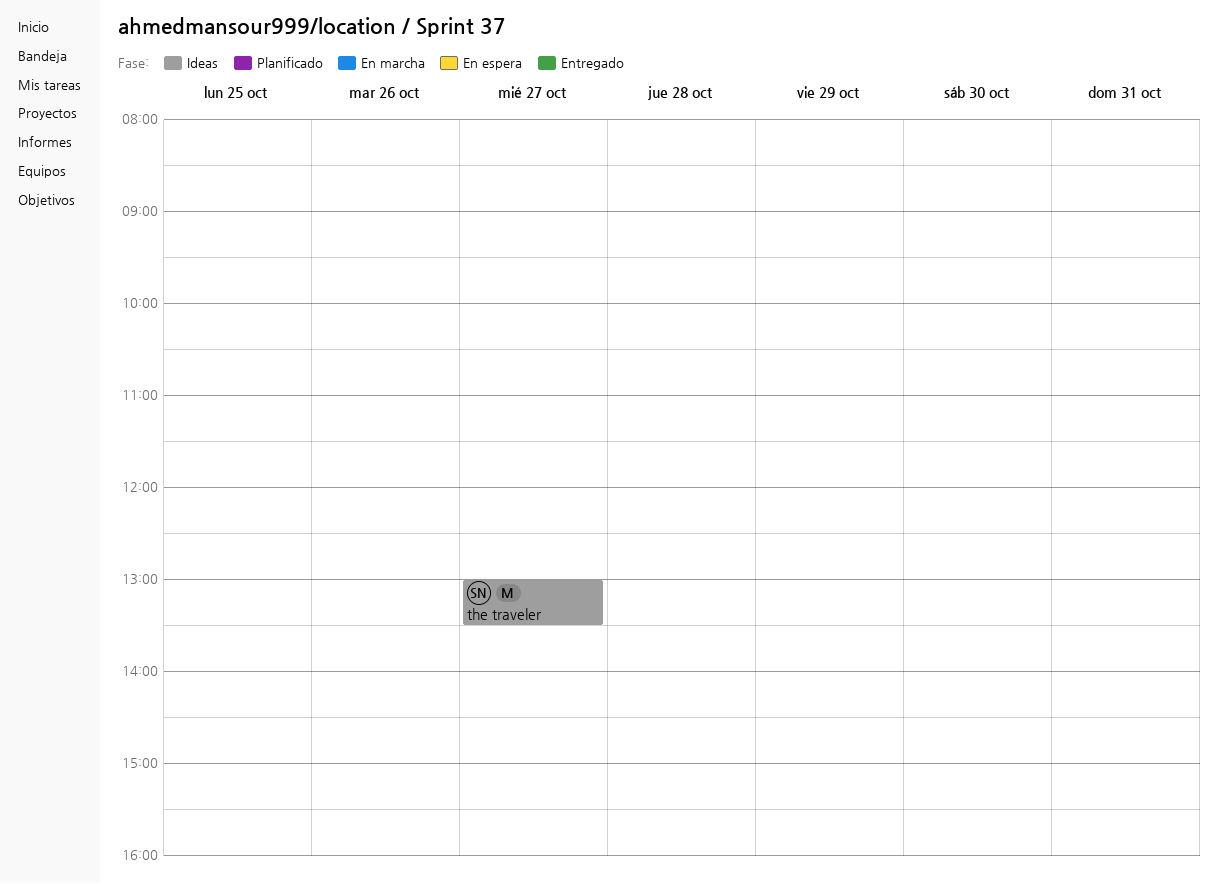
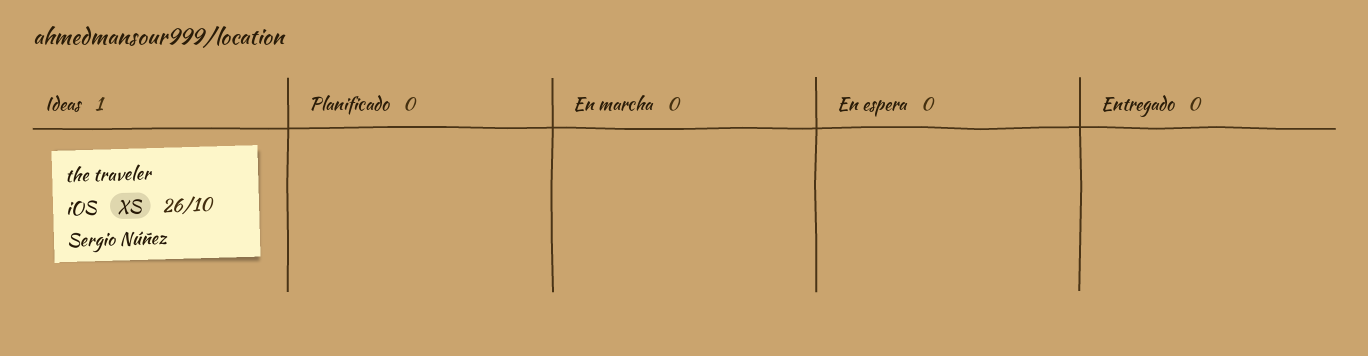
the traveler, estimate: M -> XS
the traveler, day: Oct 27 -> Oct 26

